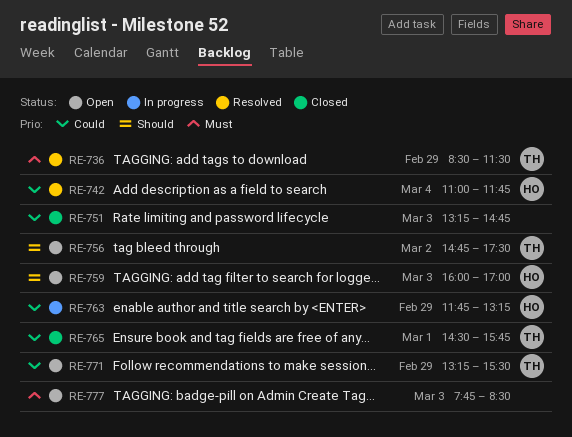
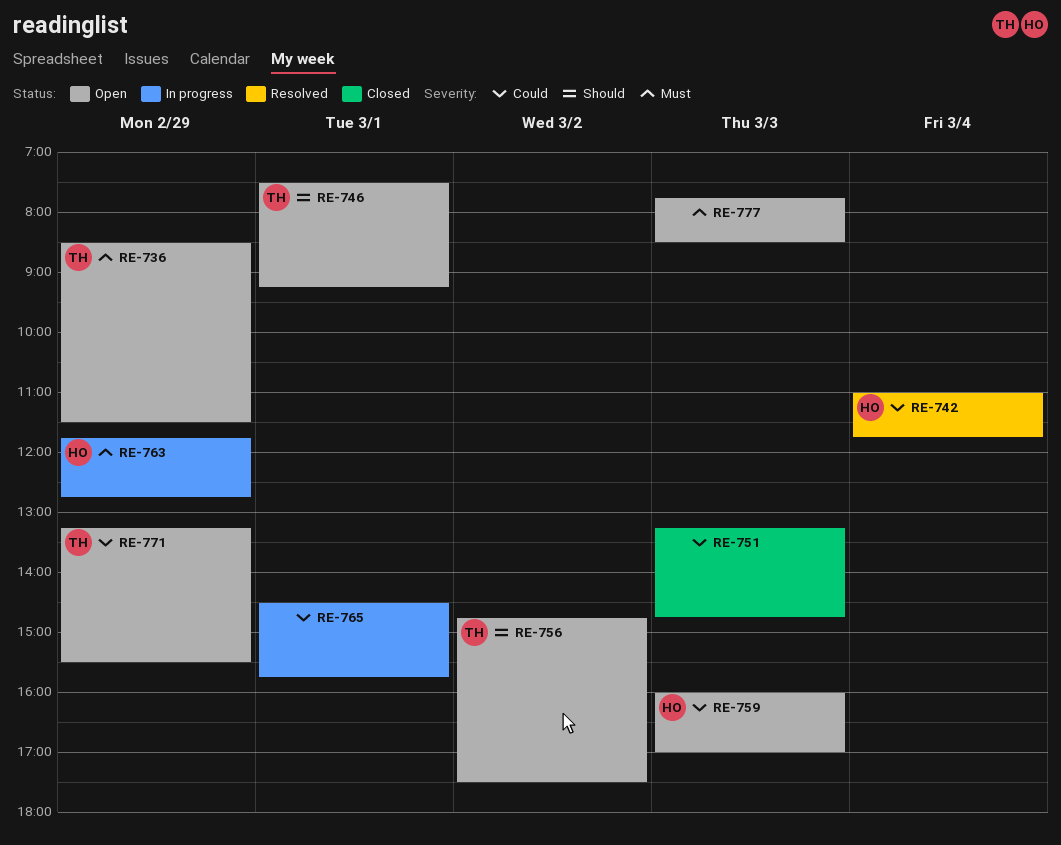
RE-736, status: Resolved -> Open
RE-746: none -> present
RE-759, priority: Should -> Could
RE-763, priority: Could -> Must
RE-763, ends: 13:15 -> 12:45
RE-765, status: Closed -> In progress
RE-765, owner: TH -> none

